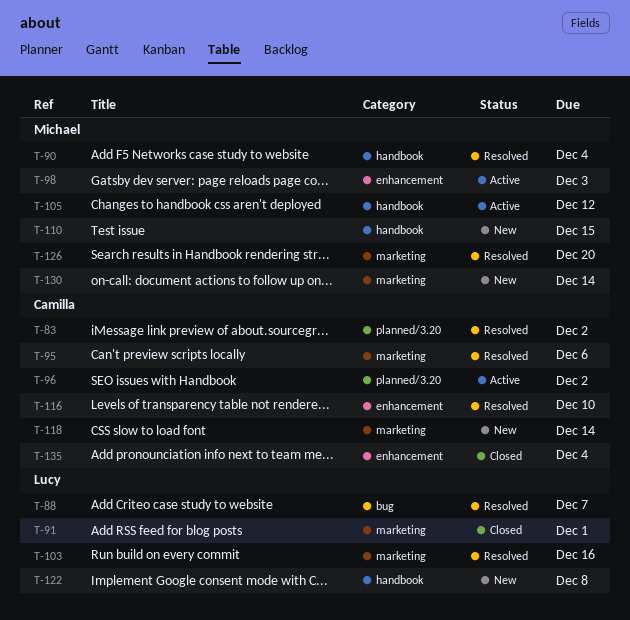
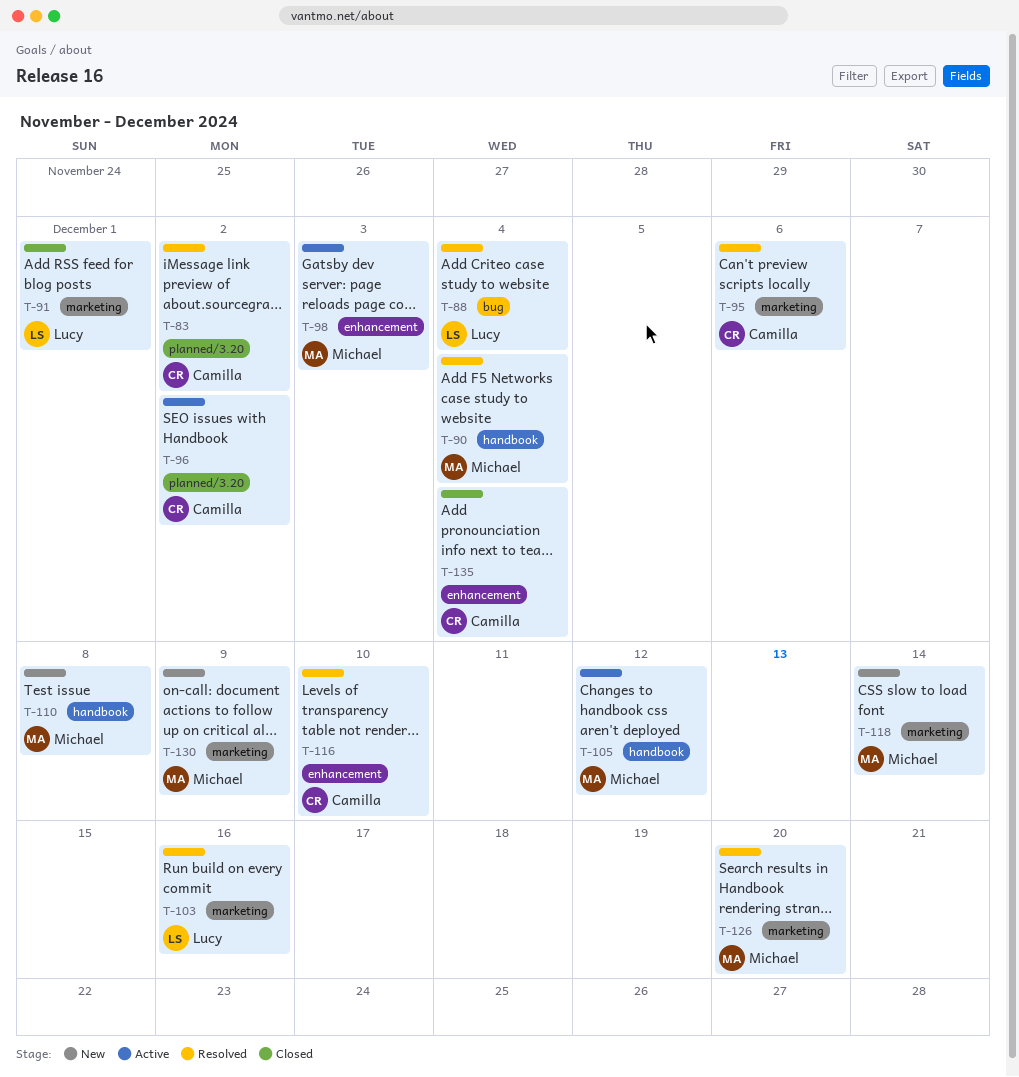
T-88, due: Dec 7 -> Dec 4
T-110, due: Dec 15 -> Dec 8
T-118, owner: Camilla -> Michael
T-122: present -> none
T-130, due: Dec 14 -> Dec 9

